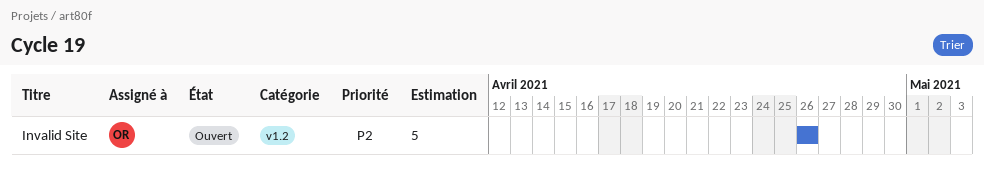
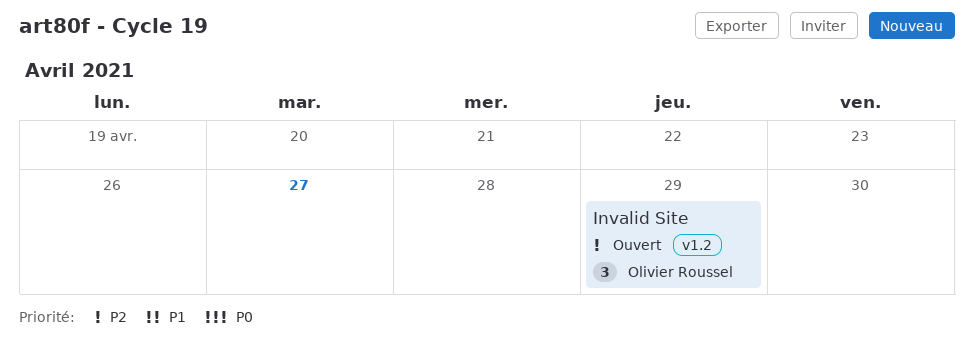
Invalid Site, estimate: 5 -> 3
Invalid Site, due: Apr 26 -> Apr 29

